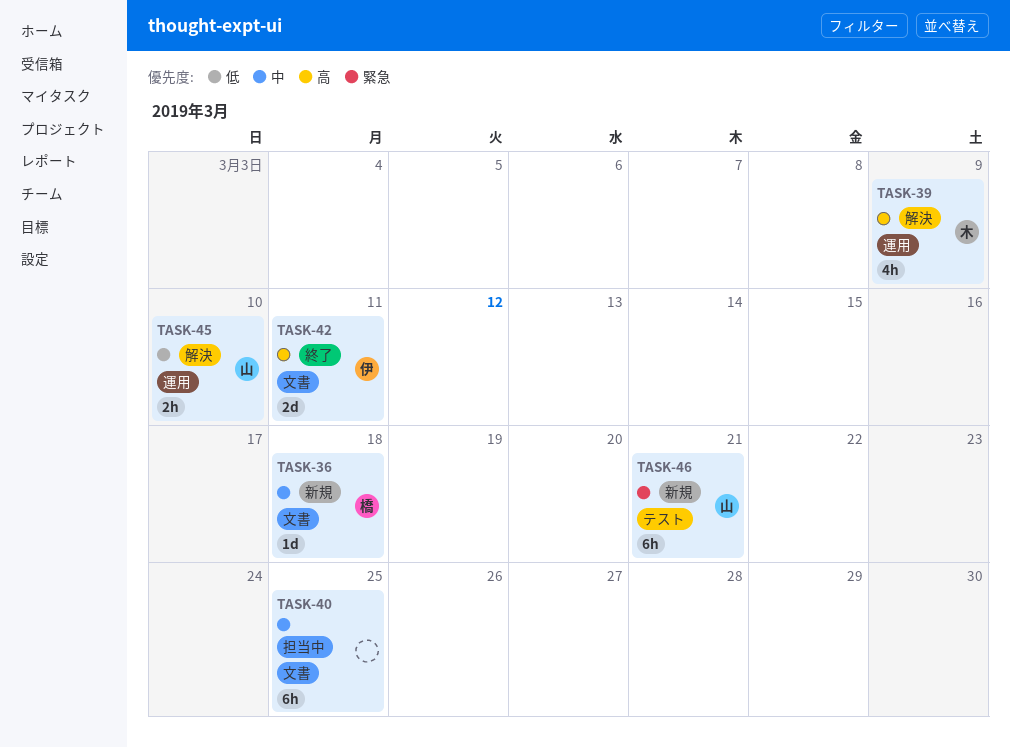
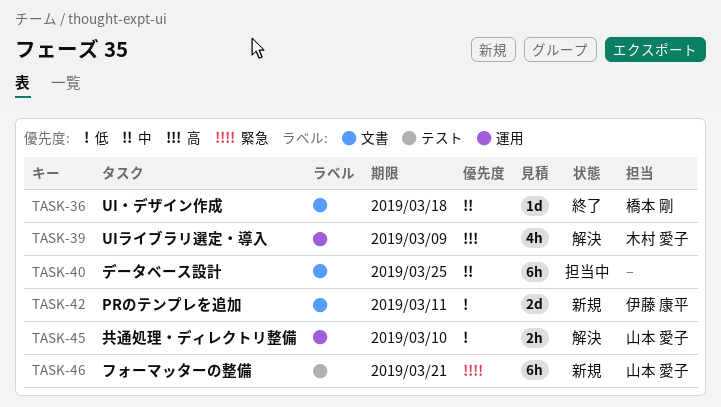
TASK-36, status: 新規 -> 終了
TASK-42, status: 終了 -> 新規
TASK-42, priority: 高 -> 低

